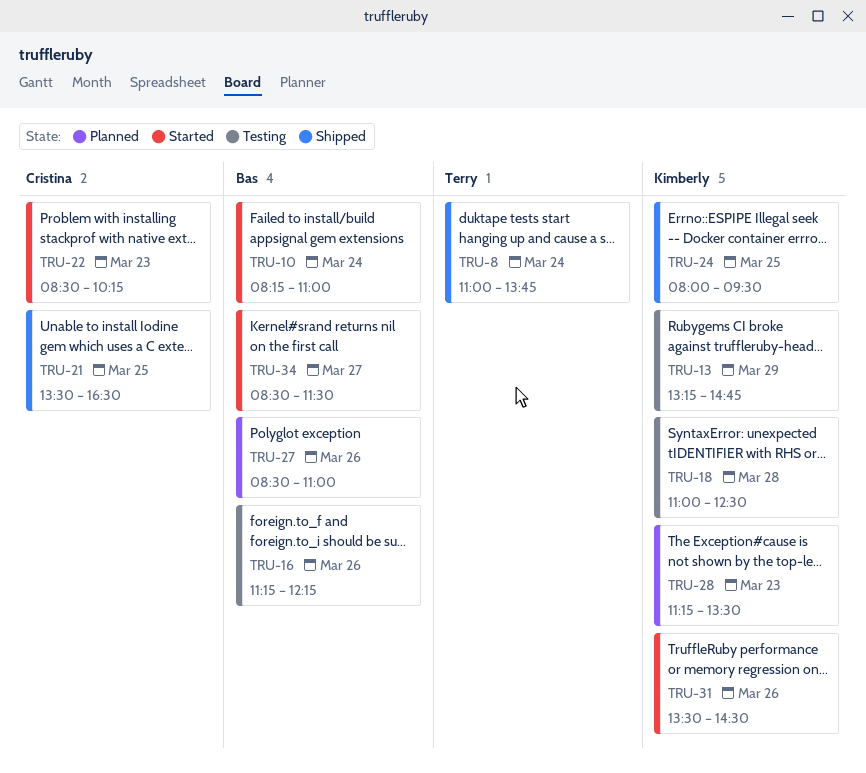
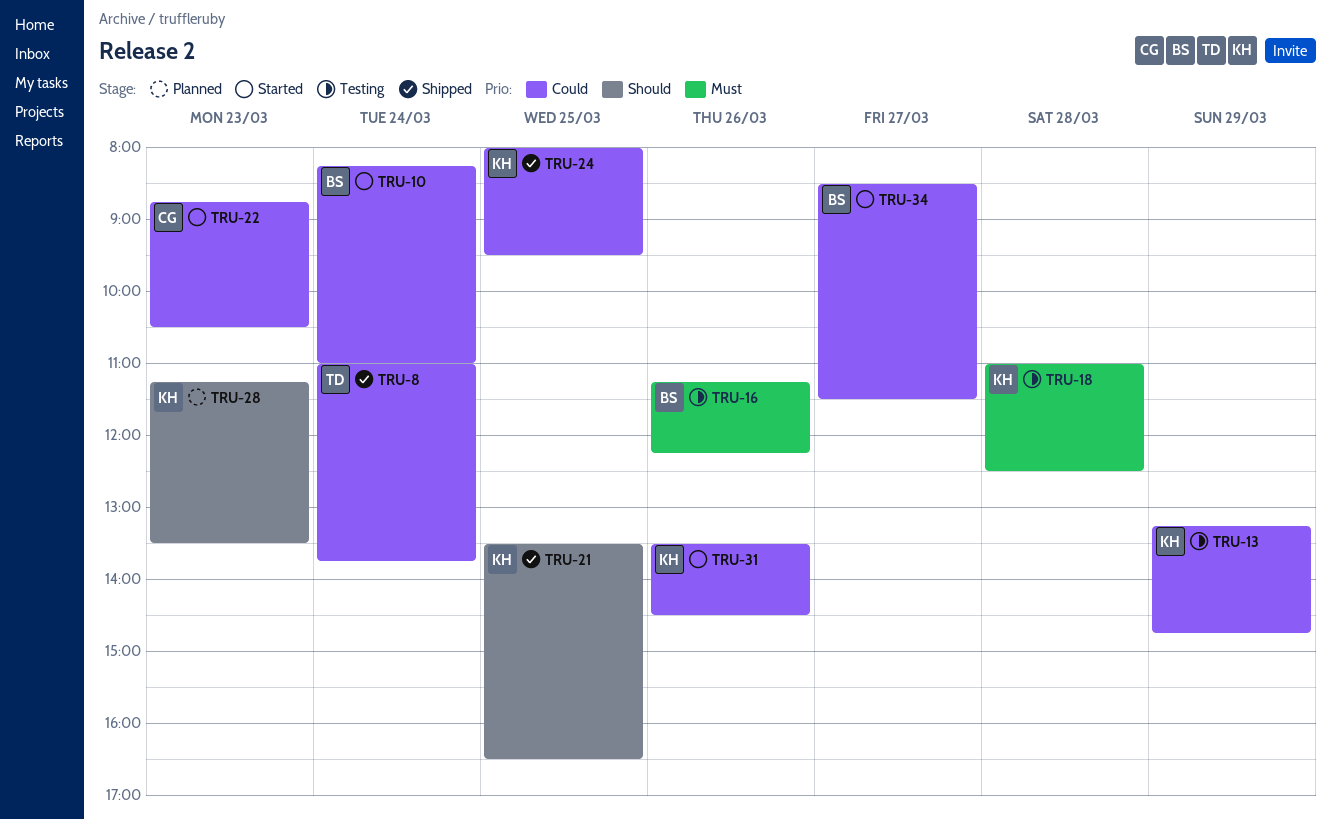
TRU-21, owner: Cristina -> Kimberly
TRU-22, begins: 08:30 -> 08:45
TRU-22, ends: 10:15 -> 10:30
TRU-27: present -> none

